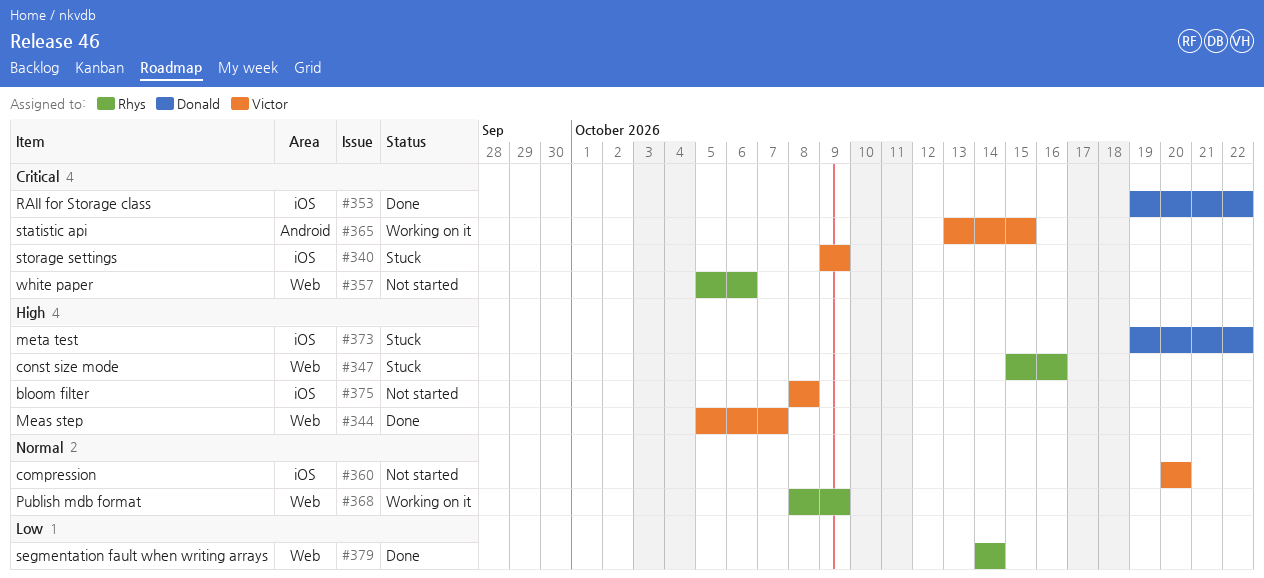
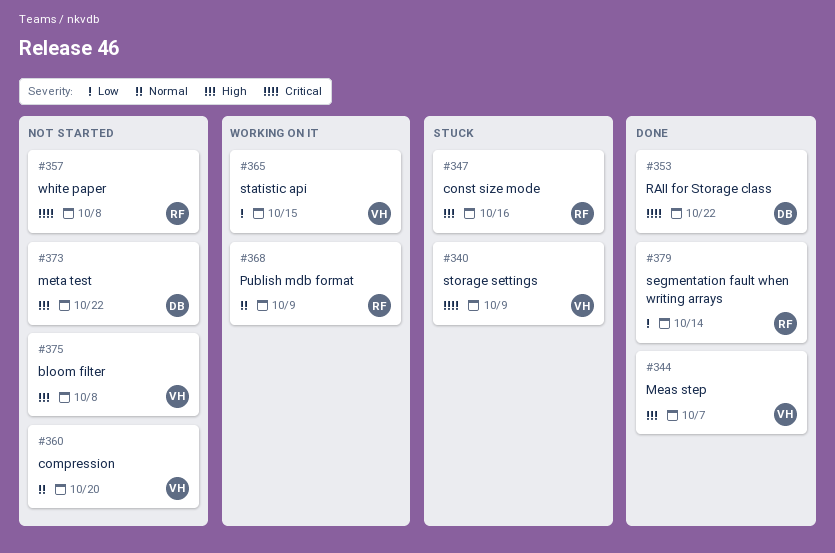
#357, due: Oct 6 -> Oct 8
#365, priority: Critical -> Low
#373, status: Stuck -> Not started

